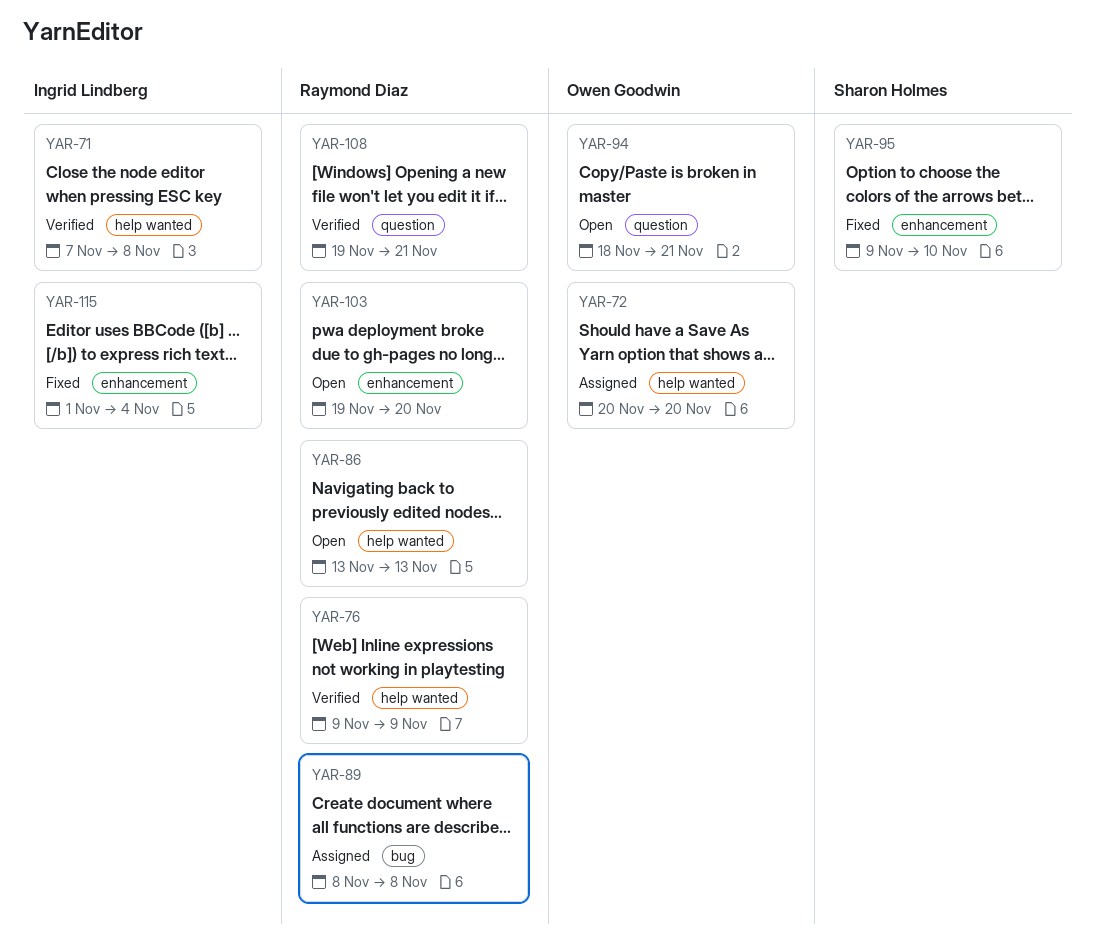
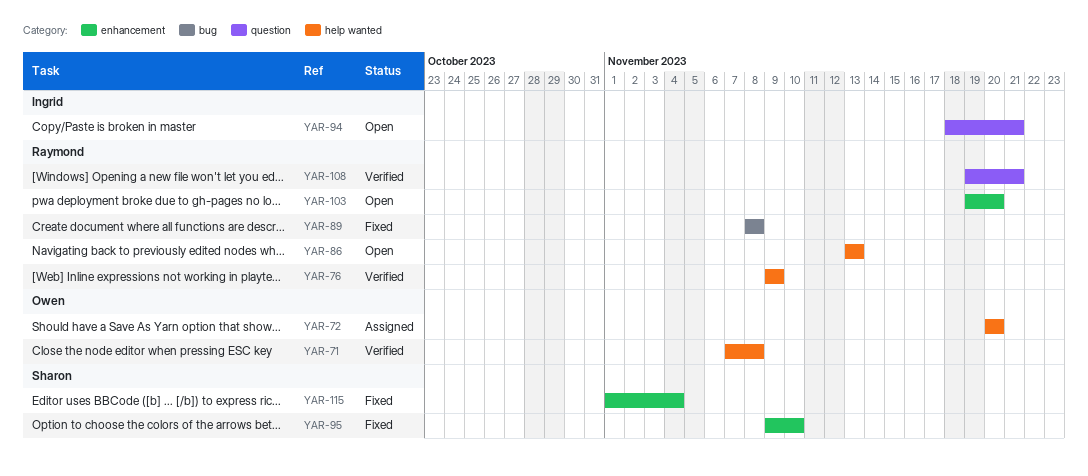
YAR-71, owner: Ingrid Lindberg -> Owen Goodwin
YAR-89, status: Assigned -> Fixed
YAR-94, owner: Owen Goodwin -> Ingrid Lindberg
YAR-115, owner: Ingrid Lindberg -> Sharon Holmes

